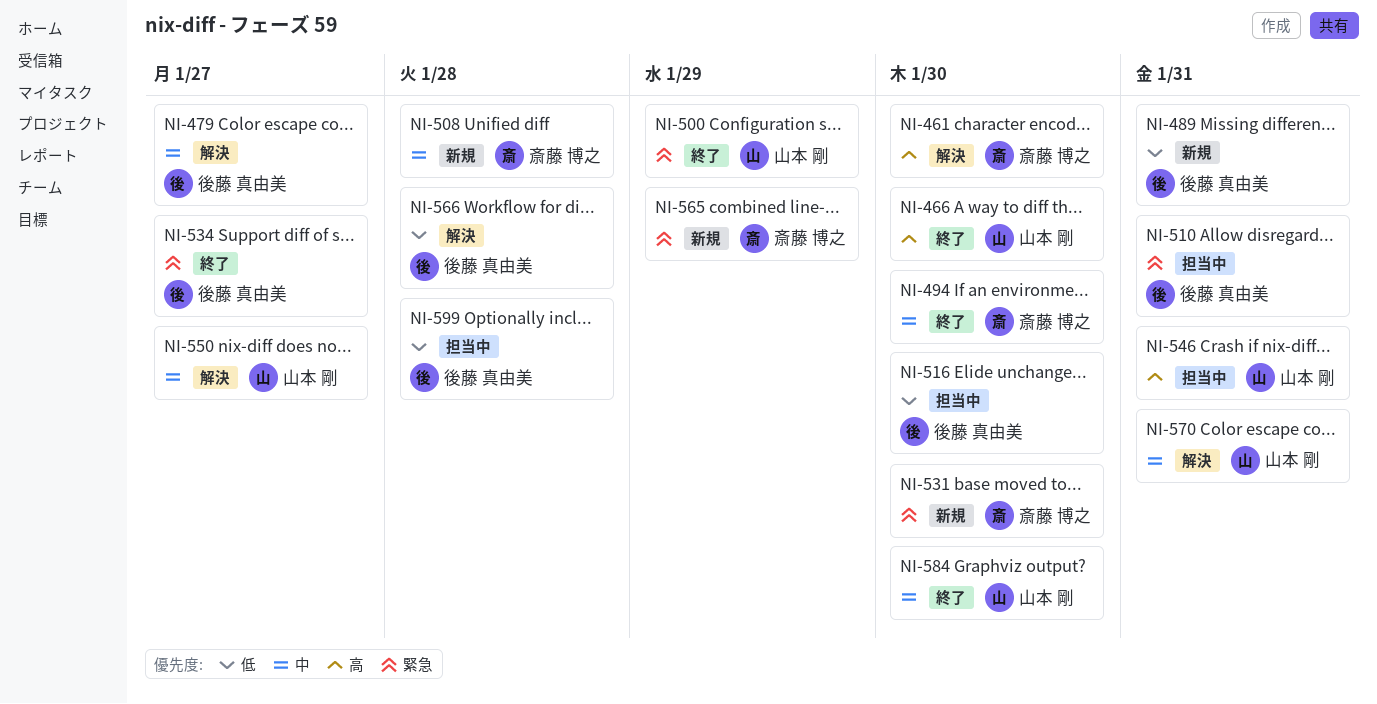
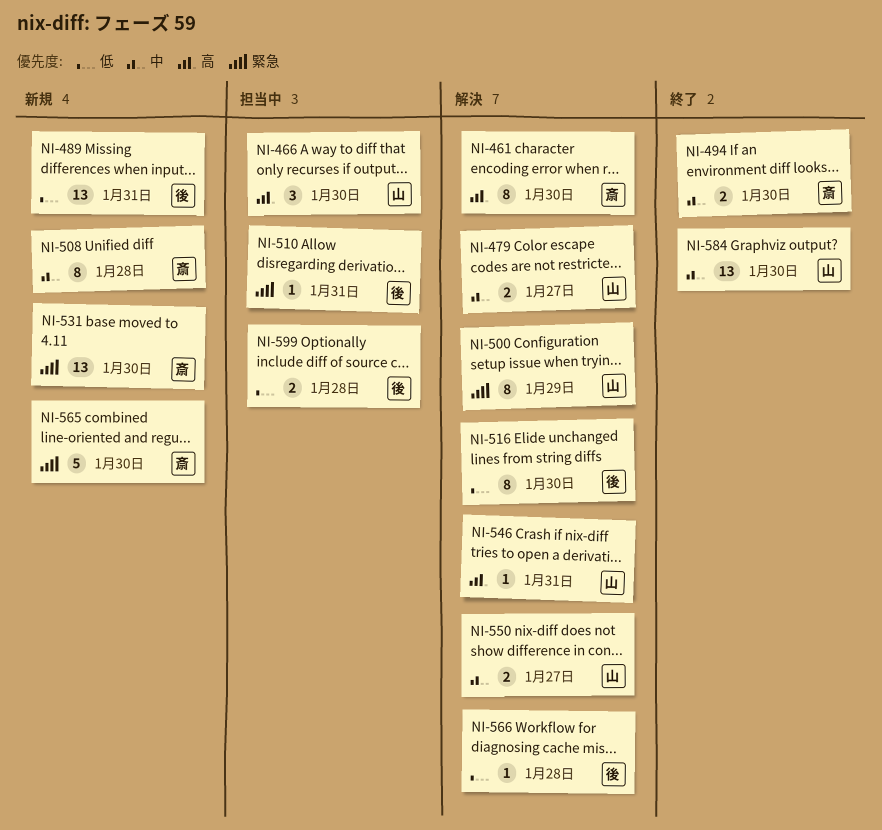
NI-466, status: 終了 -> 担当中
NI-479, owner: 後藤 真由美 -> 山本 剛
NI-500, status: 終了 -> 解決
NI-516, status: 担当中 -> 解決
NI-534: present -> none
NI-546, status: 担当中 -> 解決
NI-565, due: Jan 29 -> Jan 30
NI-570: present -> none

